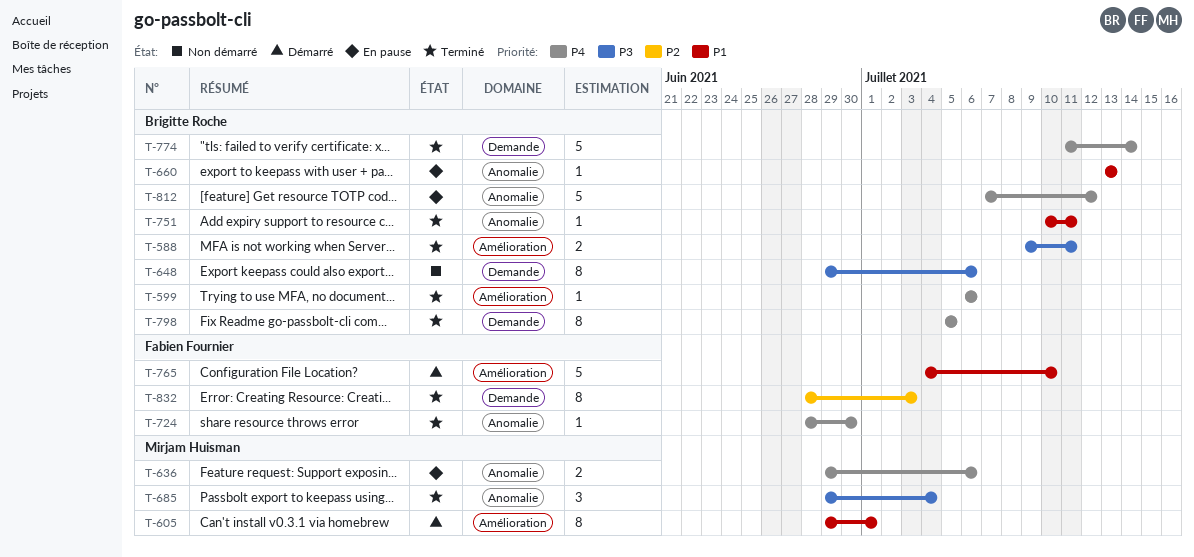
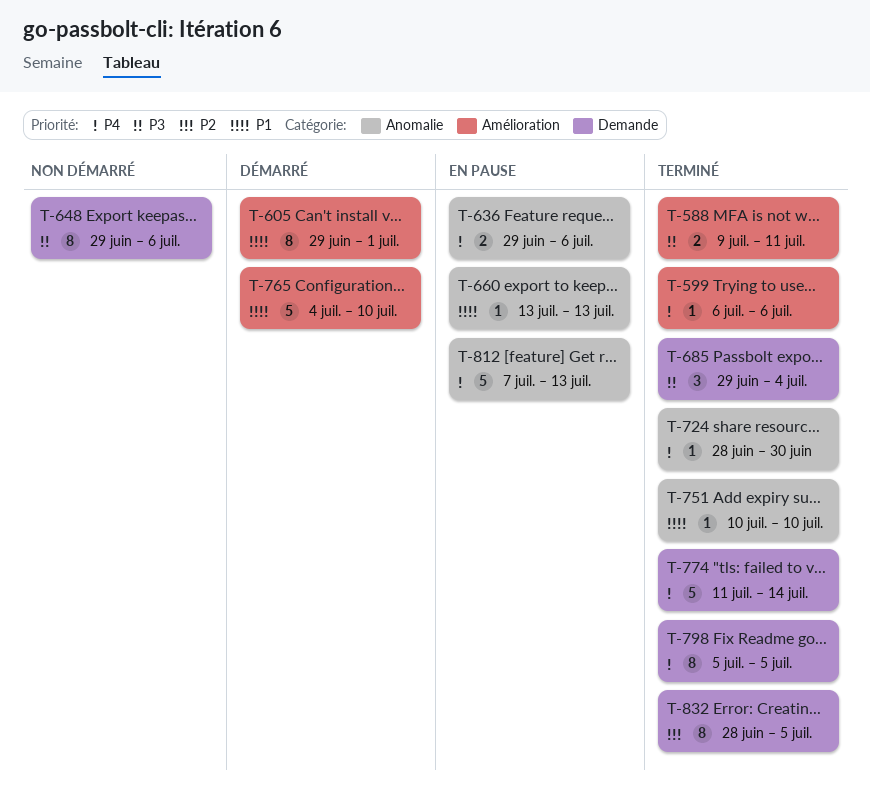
T-685, label: Anomalie -> Demande
T-751, due: Jul 11 -> Jul 10
T-812, due: Jul 12 -> Jul 13
T-832, due: Jul 3 -> Jul 5

